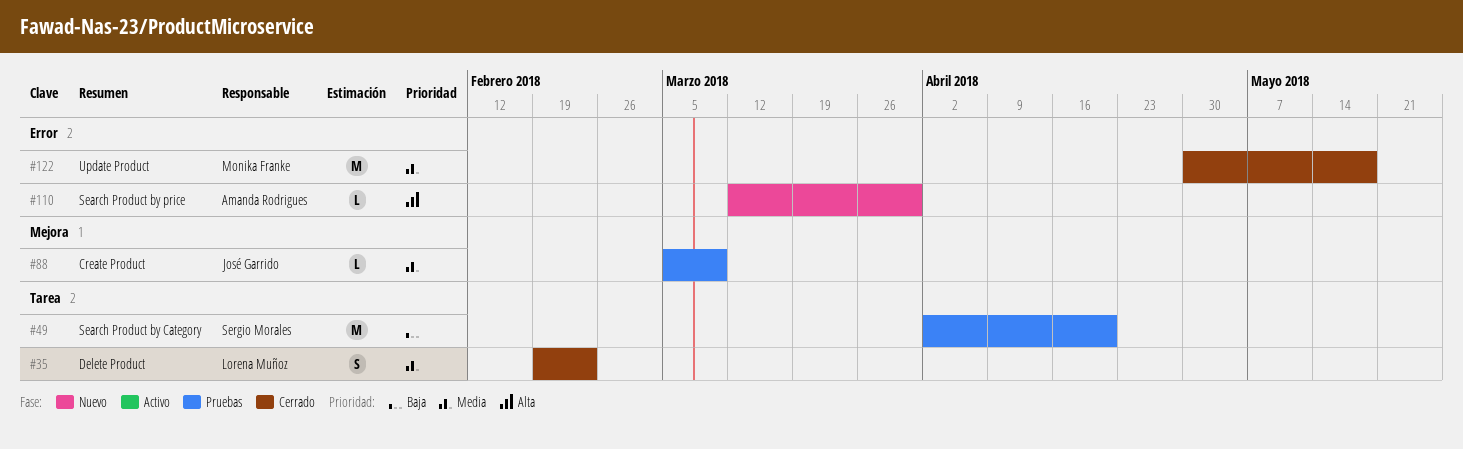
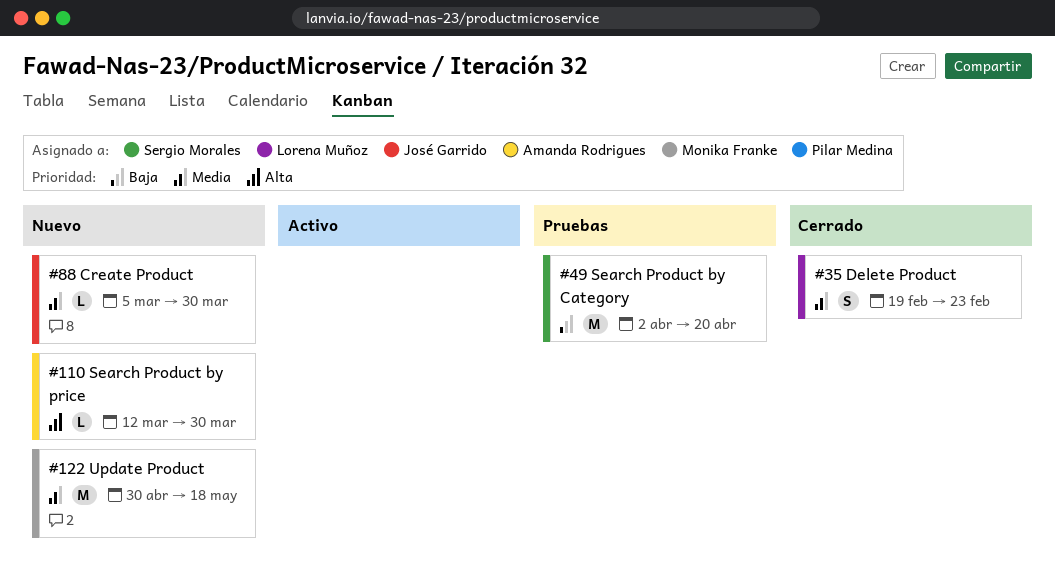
#88, status: Pruebas -> Nuevo
#88, due: Mar 9 -> Mar 30
#122, status: Cerrado -> Nuevo

